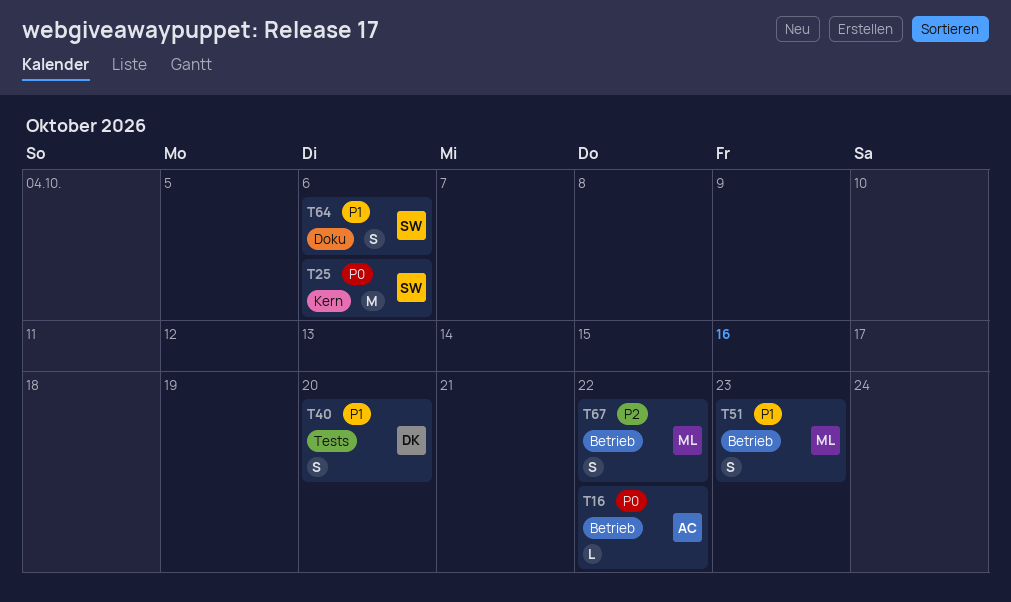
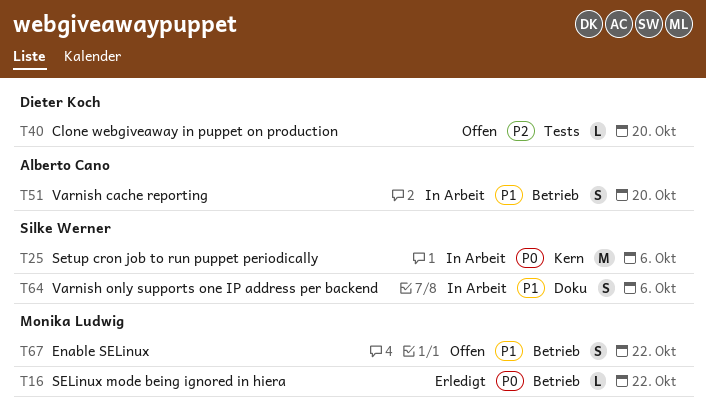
T16, owner: Alberto Cano -> Monika Ludwig
T40, priority: P1 -> P2
T40, estimate: S -> L
T51, owner: Monika Ludwig -> Alberto Cano
T51, due: Oct 23 -> Oct 20
T67, priority: P2 -> P1

